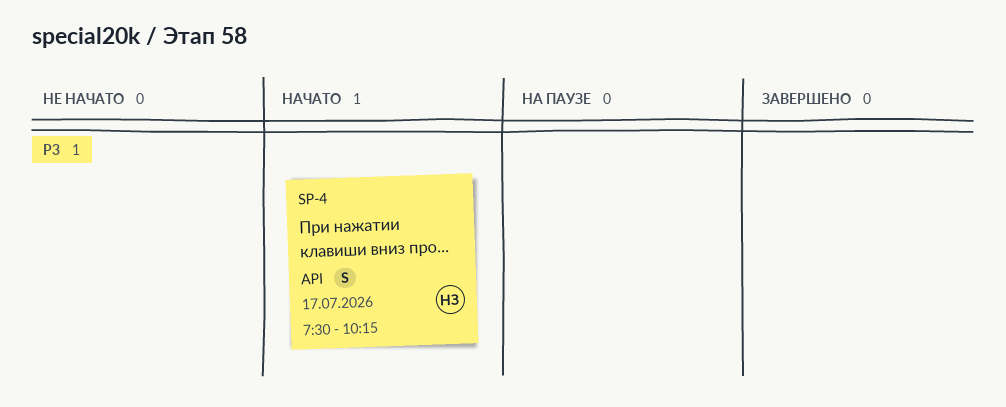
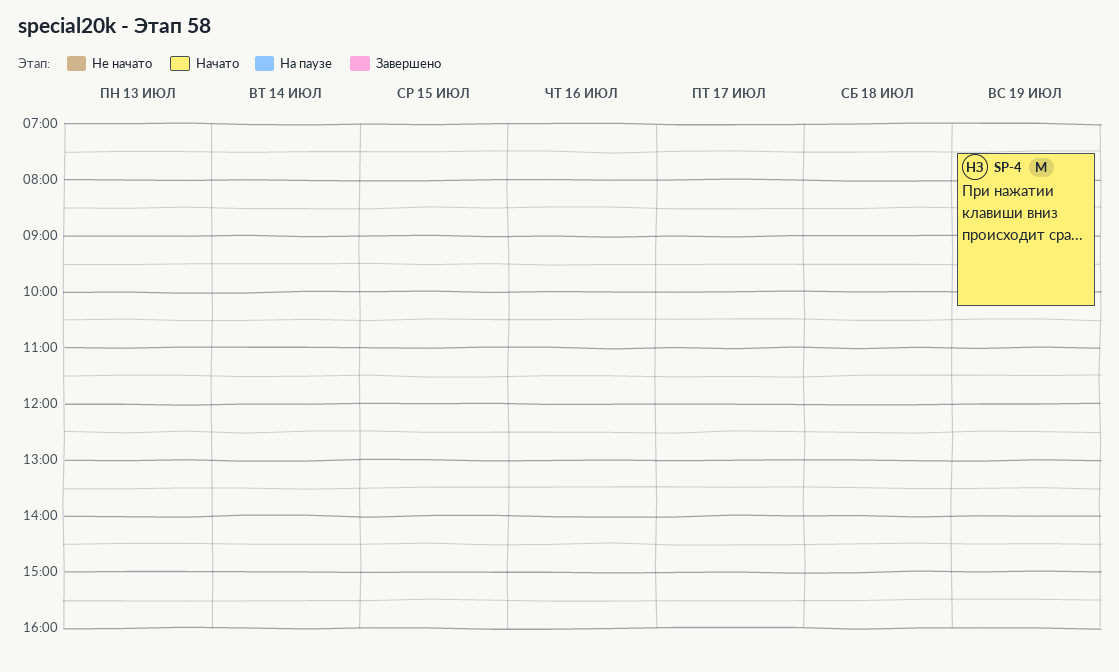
SP-4, estimate: S -> M
SP-4, day: Jul 17 -> Jul 19

